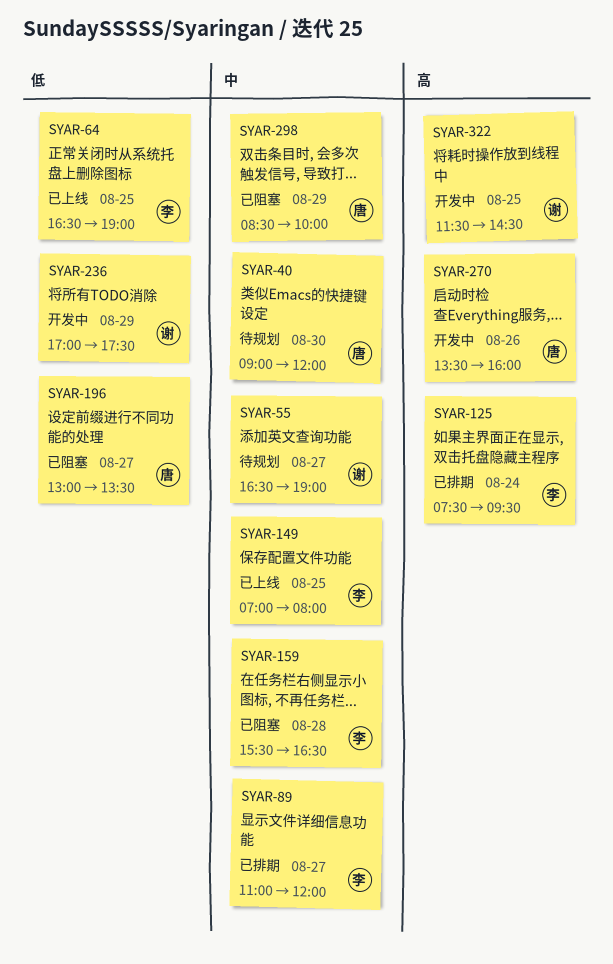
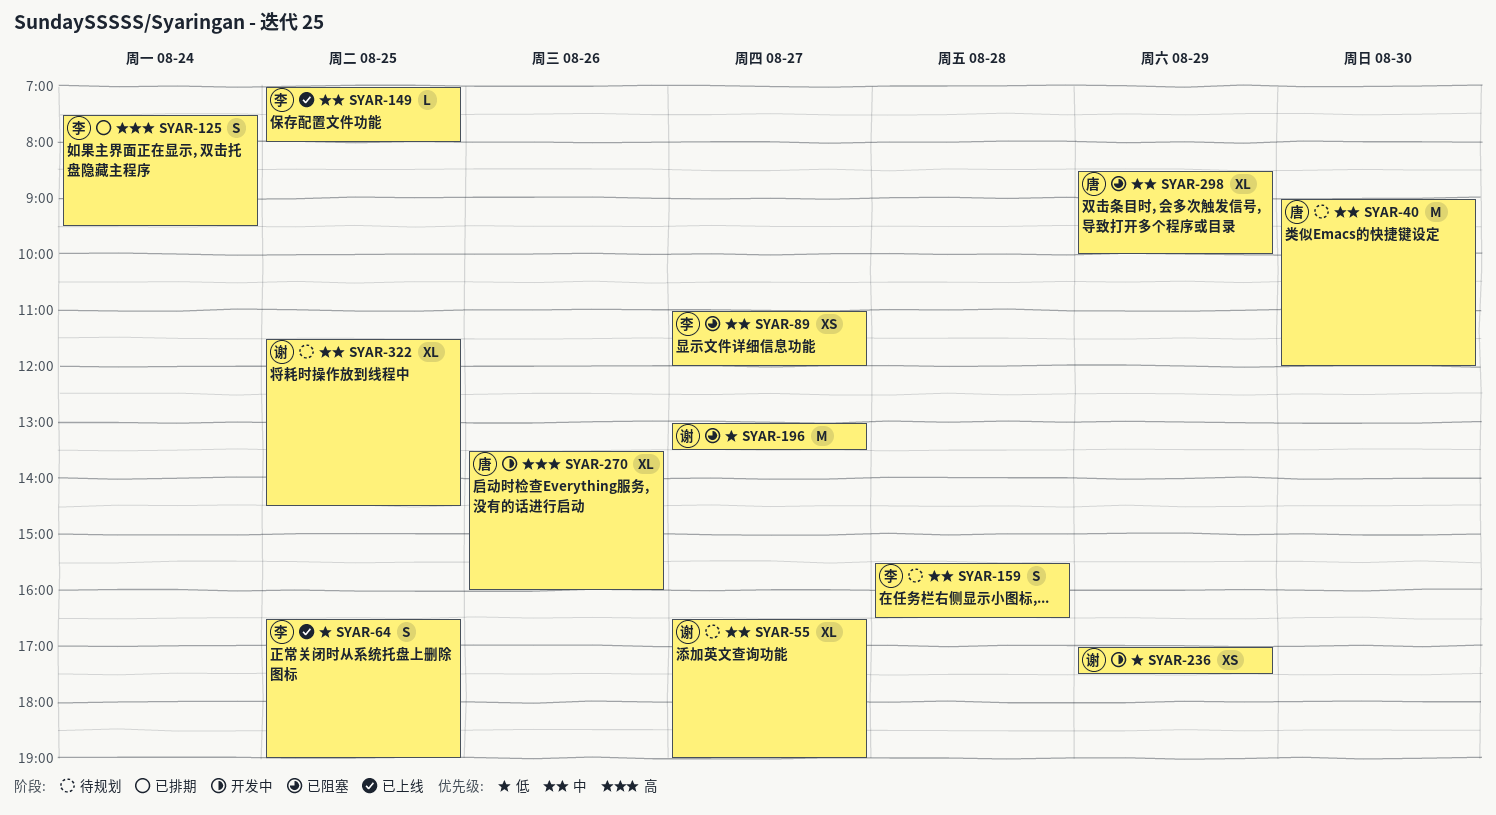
SYAR-89, status: 已排期 -> 已阻塞
SYAR-159, status: 已阻塞 -> 待规划
SYAR-196, owner: 唐 -> 谢
SYAR-322, status: 开发中 -> 待规划
SYAR-322, priority: 高 -> 中

